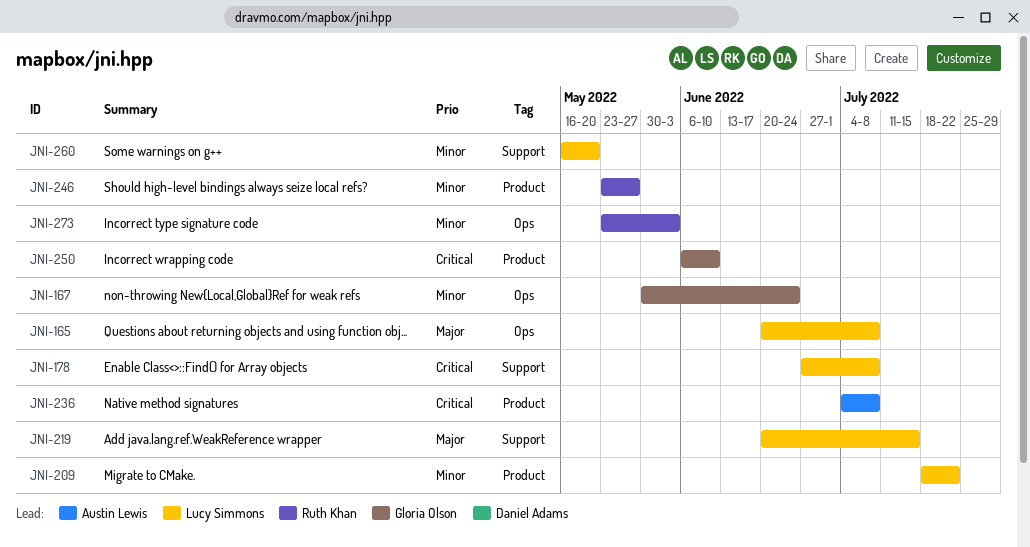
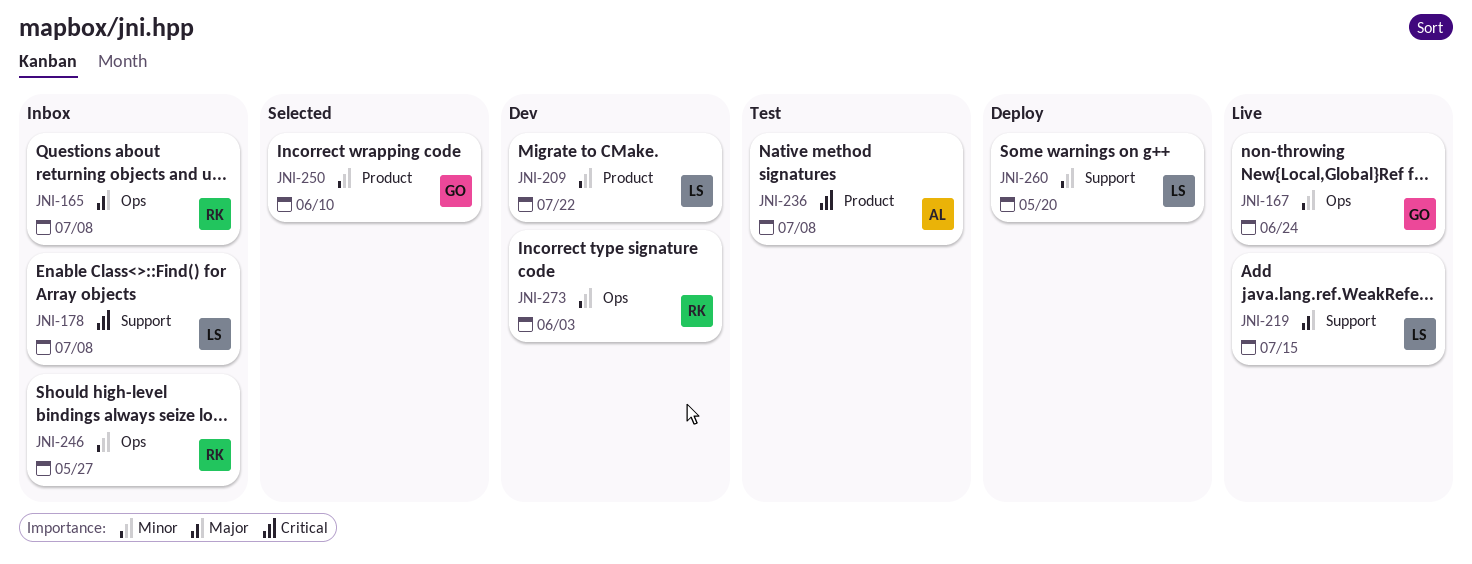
JNI-165, owner: Lucy Simmons -> Ruth Khan
JNI-246, label: Product -> Ops
JNI-250, priority: Critical -> Minor

